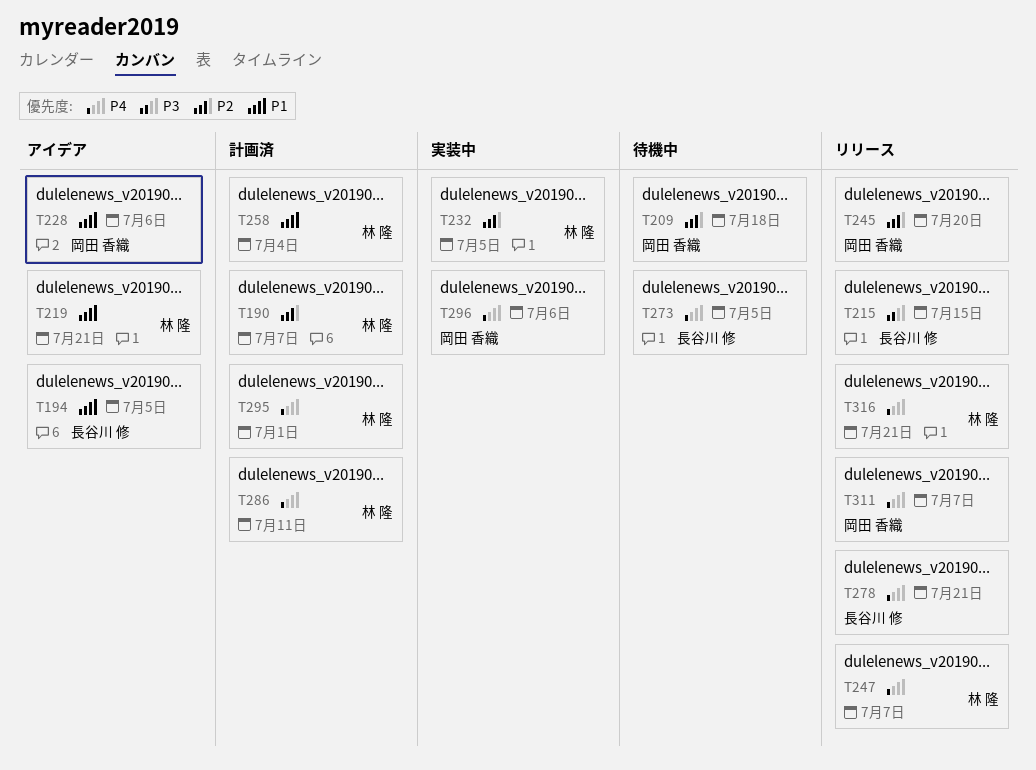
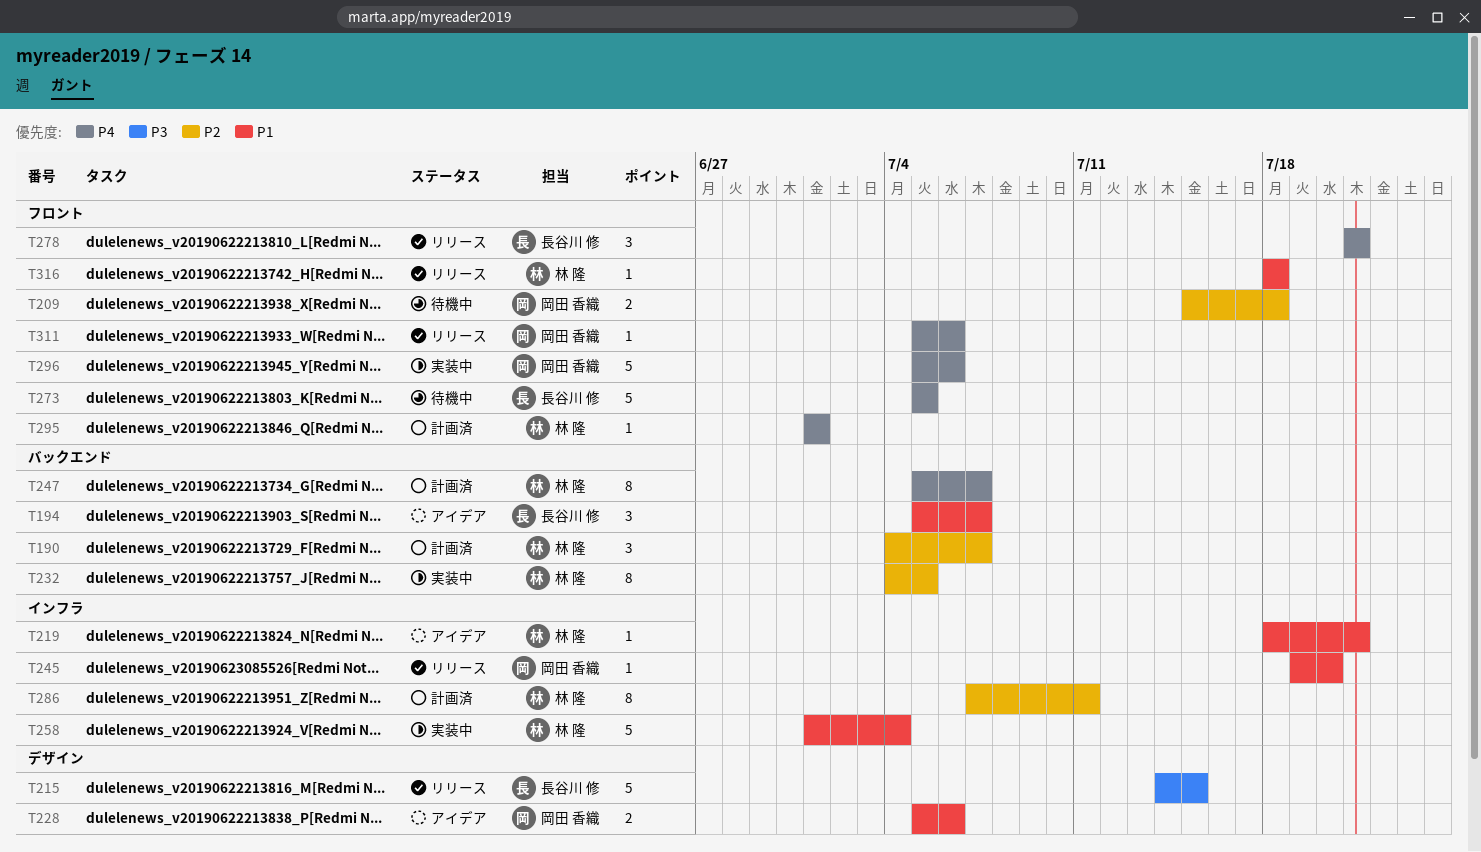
T194, due: Jul 5 -> Jul 7
T245, priority: P2 -> P1
T247, status: リリース -> 計画済
T258, status: 計画済 -> 実装中
T286, priority: P4 -> P2
T311, due: Jul 7 -> Jul 6
T316, priority: P4 -> P1
T316, due: Jul 21 -> Jul 18

